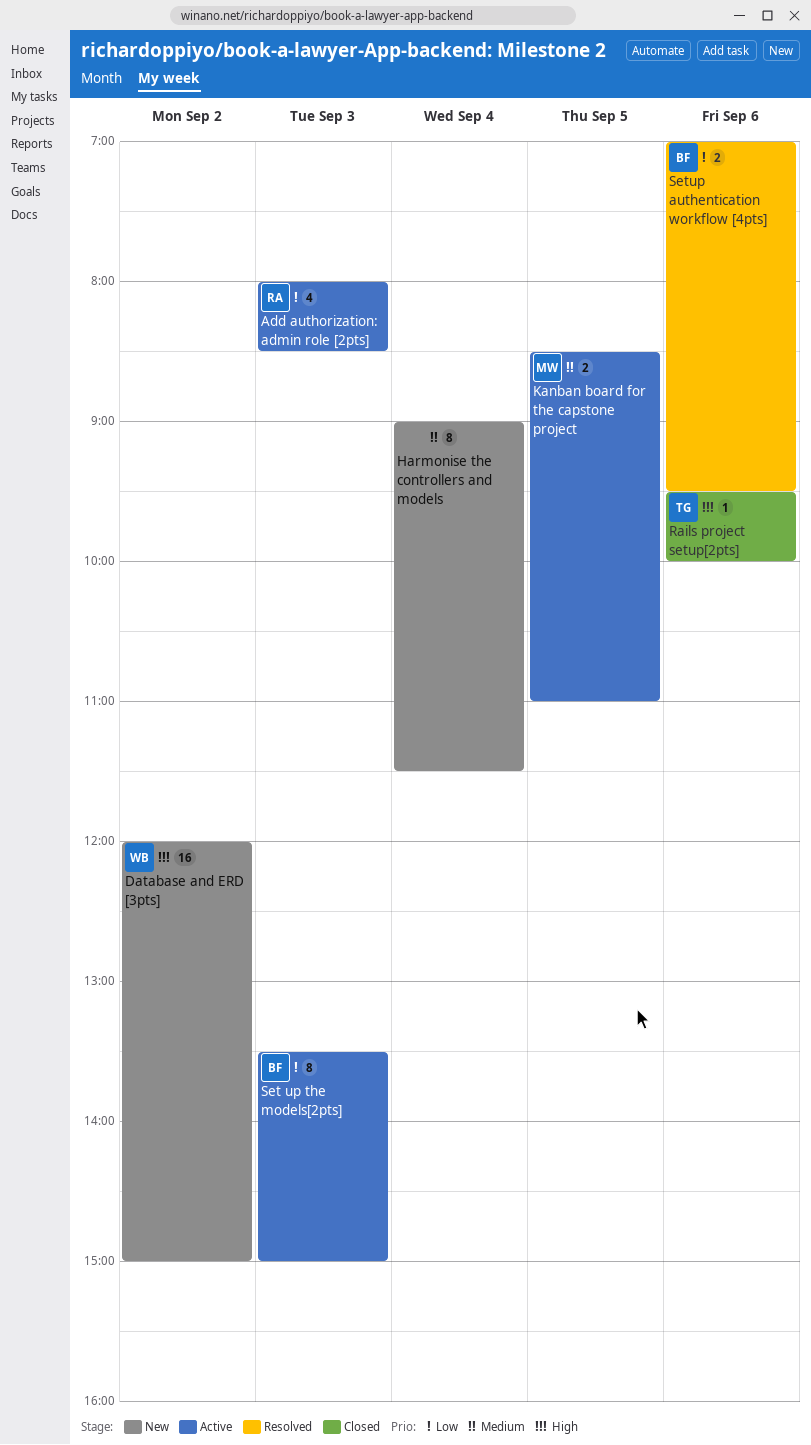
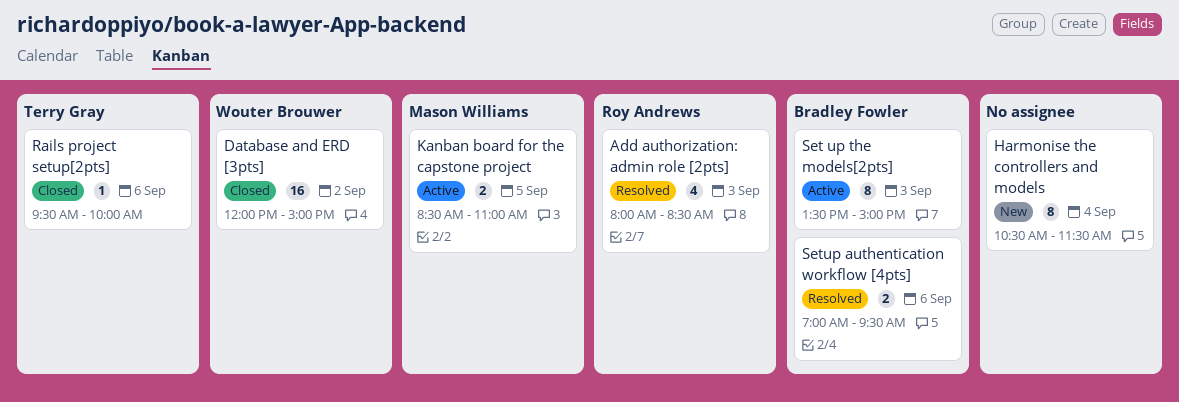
Add authorization: admin role [2pts], status: Active -> Resolved
Database and ERD [3pts], status: New -> Closed
Harmonise the controllers and models, begins: 09:00 -> 10:30

